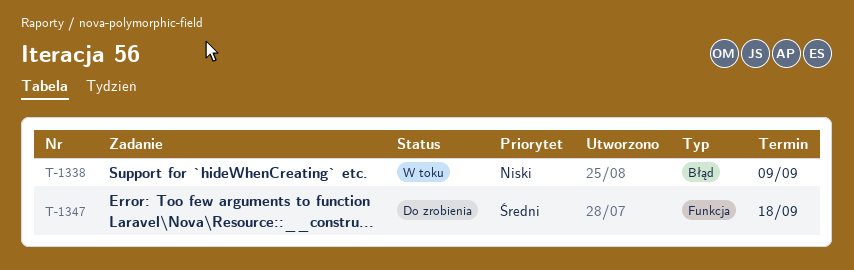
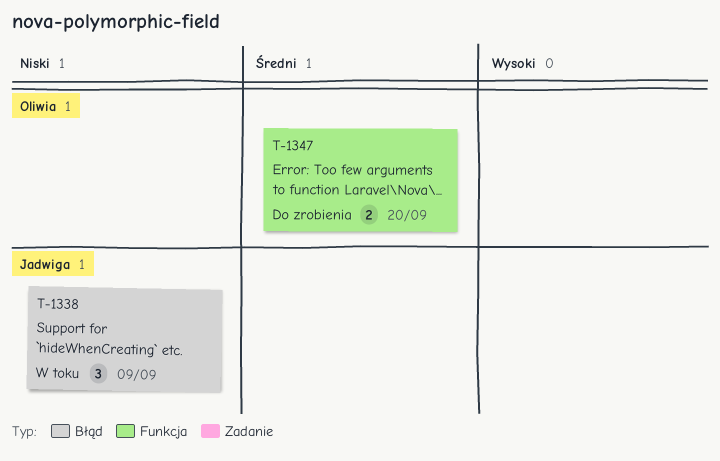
T-1347, due: Sep 18 -> Sep 20

